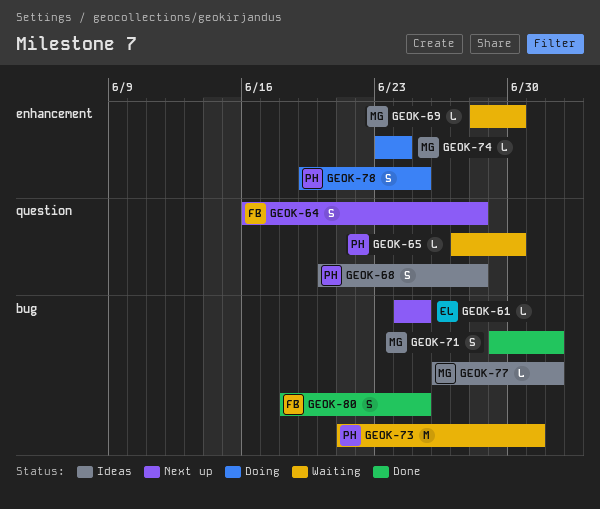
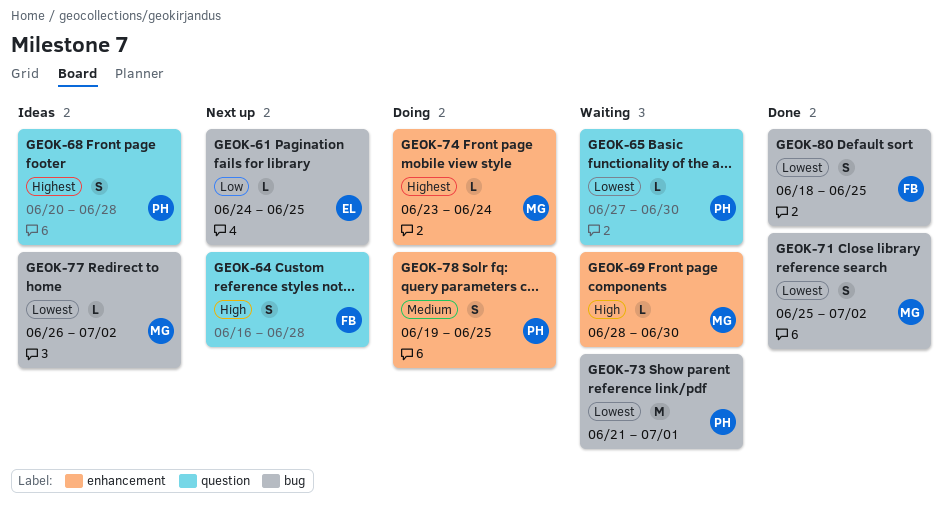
GEOK-71, start: Jun 29 -> Jun 25

